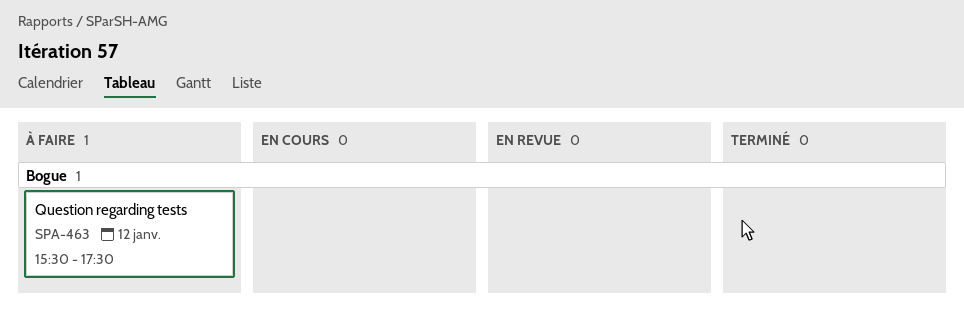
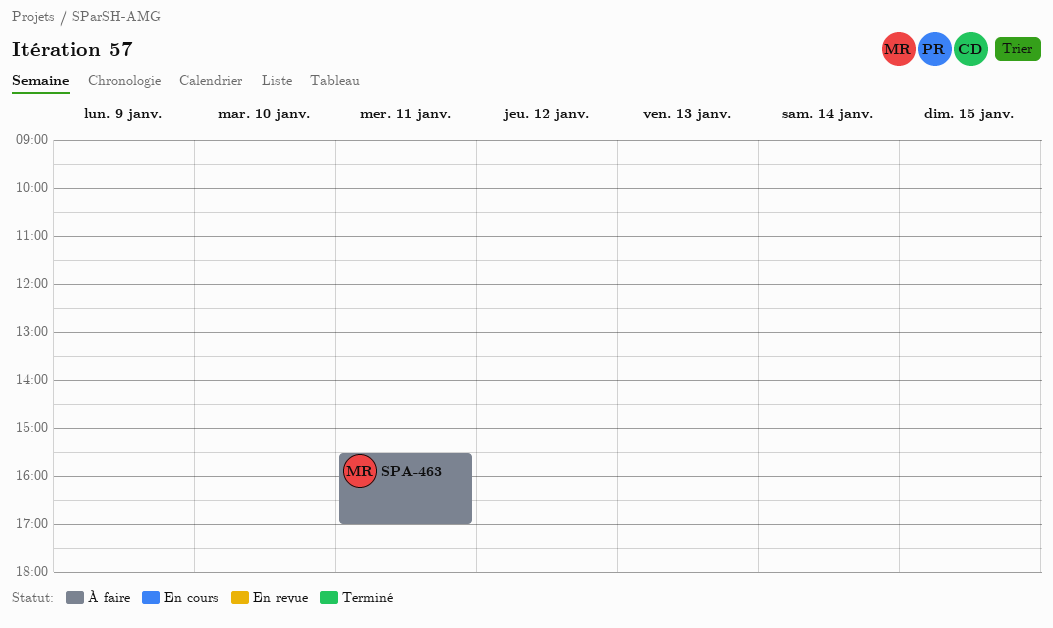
SPA-463, day: Jan 12 -> Jan 11
SPA-463, ends: 17:30 -> 17:00

